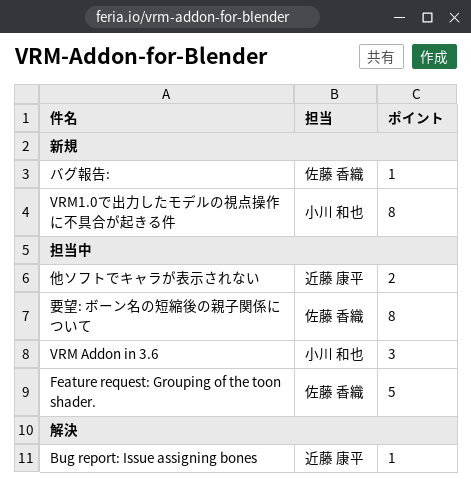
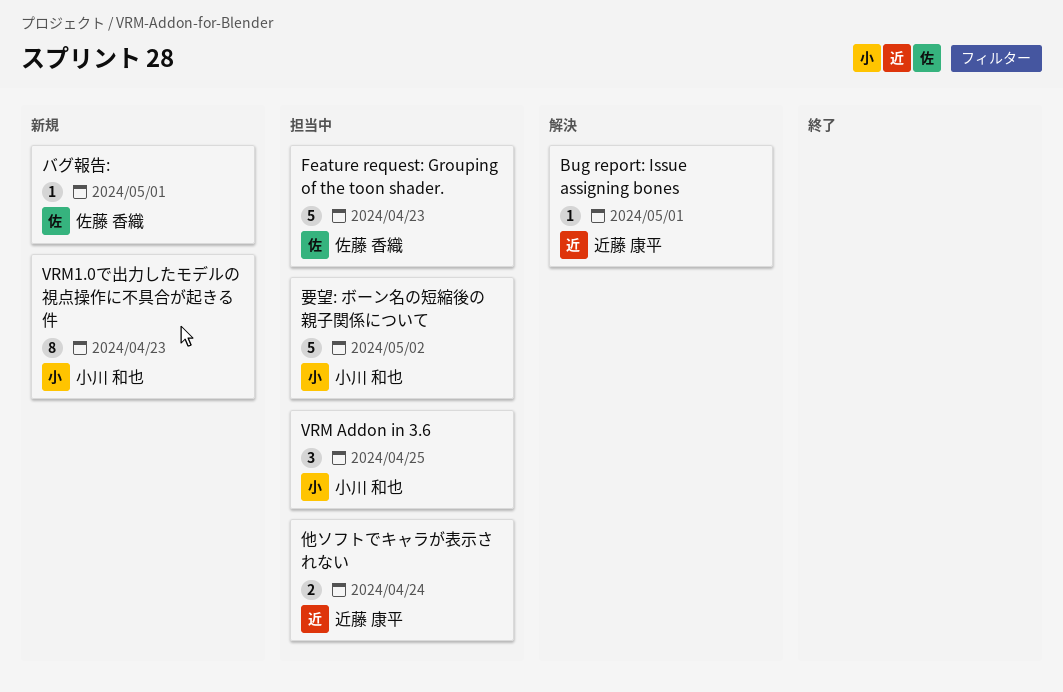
要望: ボーン名の短縮後の親子関係について, owner: 佐藤 香織 -> 小川 和也
要望: ボーン名の短縮後の親子関係について, estimate: 8 -> 5

